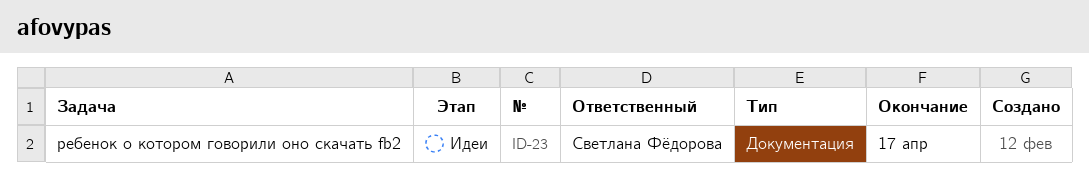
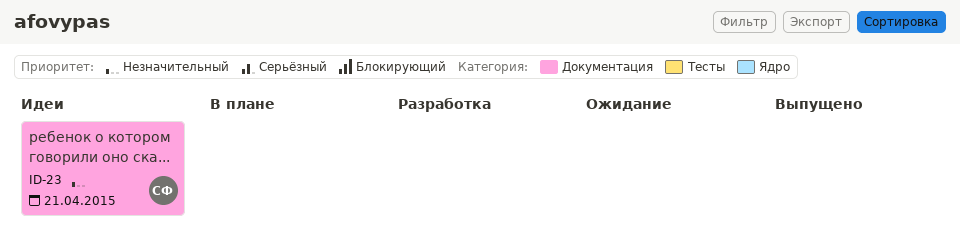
ID-23, due: Apr 17 -> Apr 21

